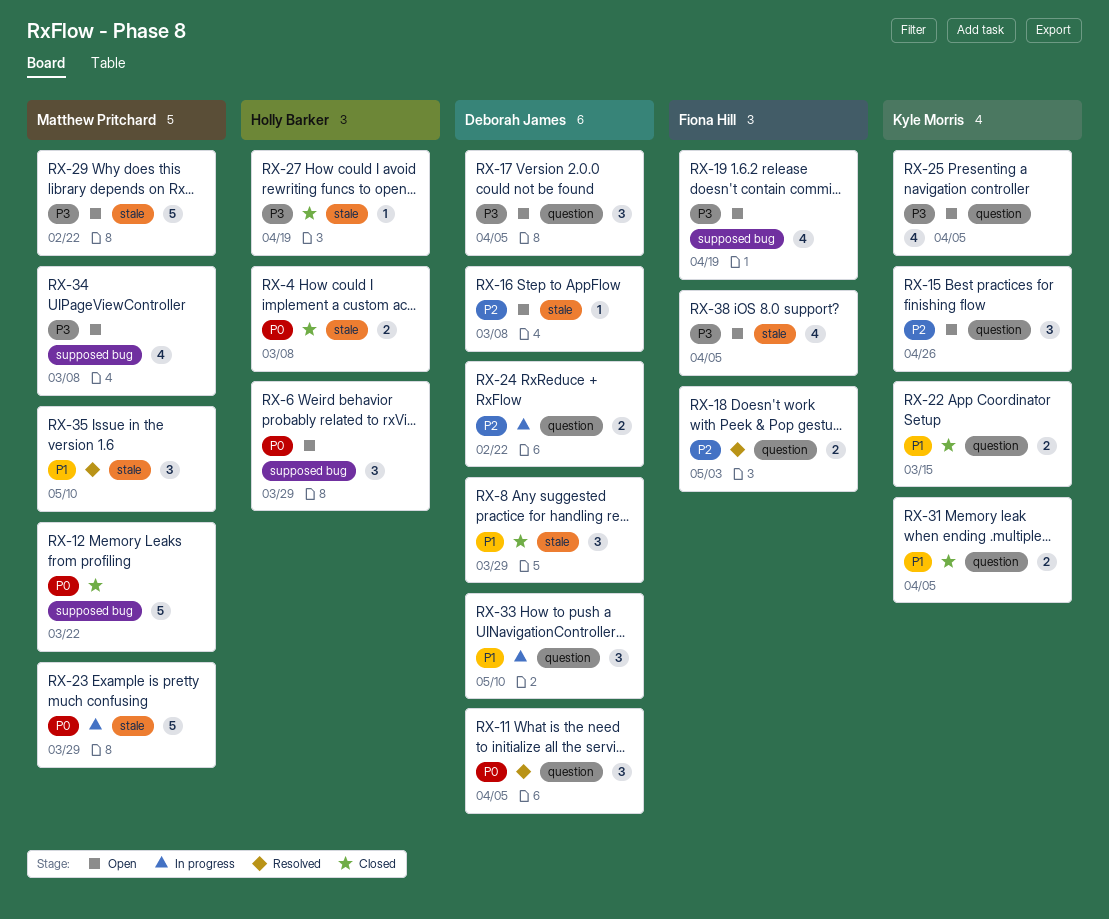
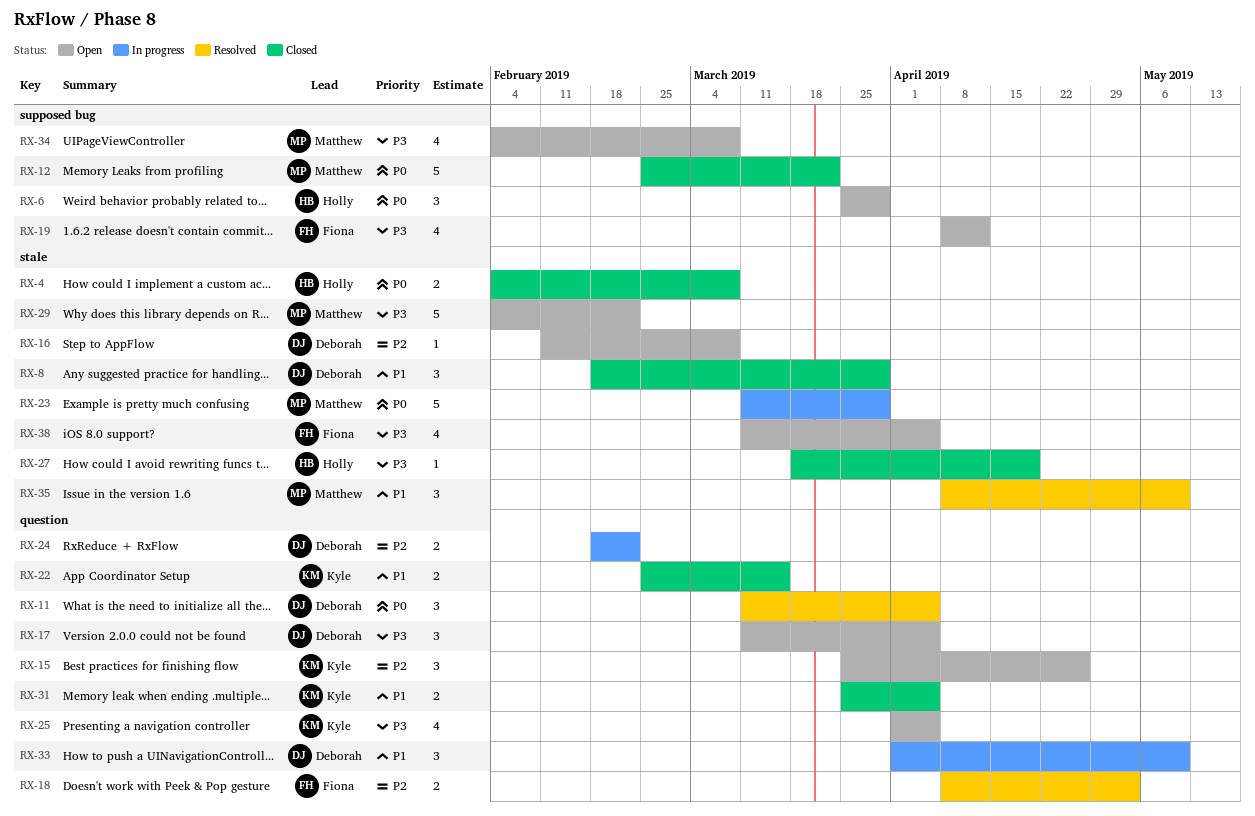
RX-19, due: Apr 19 -> Apr 12

